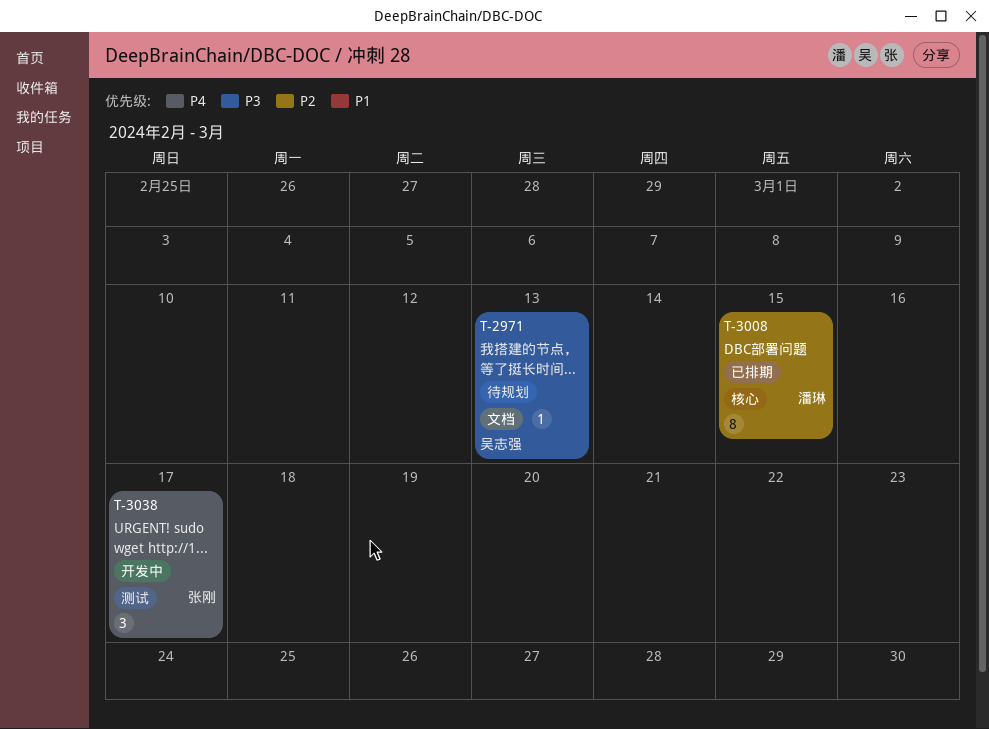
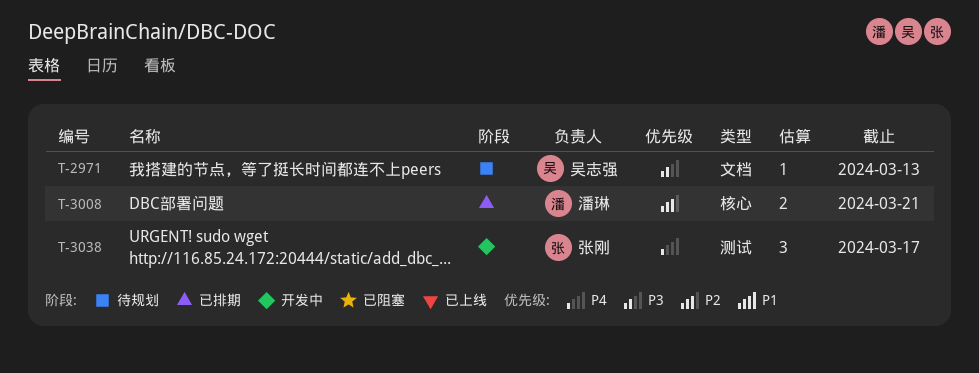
T-3008, estimate: 8 -> 2
T-3008, due: Mar 15 -> Mar 21

